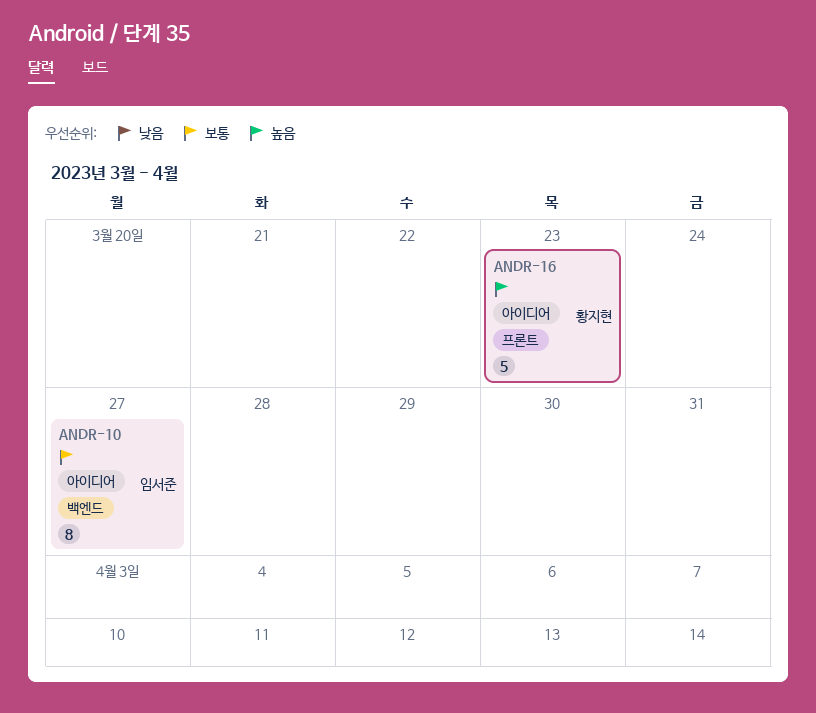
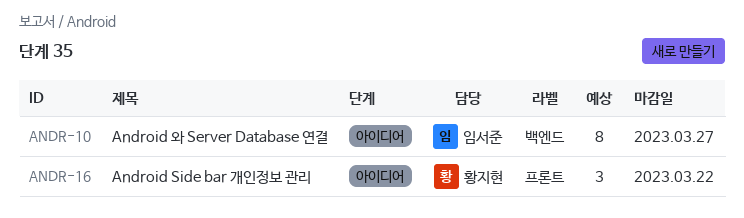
ANDR-16, estimate: 5 -> 3
ANDR-16, due: Mar 23 -> Mar 22

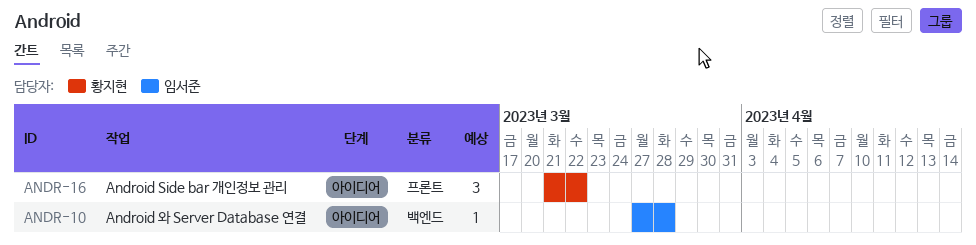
ANDR-10, estimate: 8 -> 1
ANDR-10, due: Mar 27 -> Mar 28

